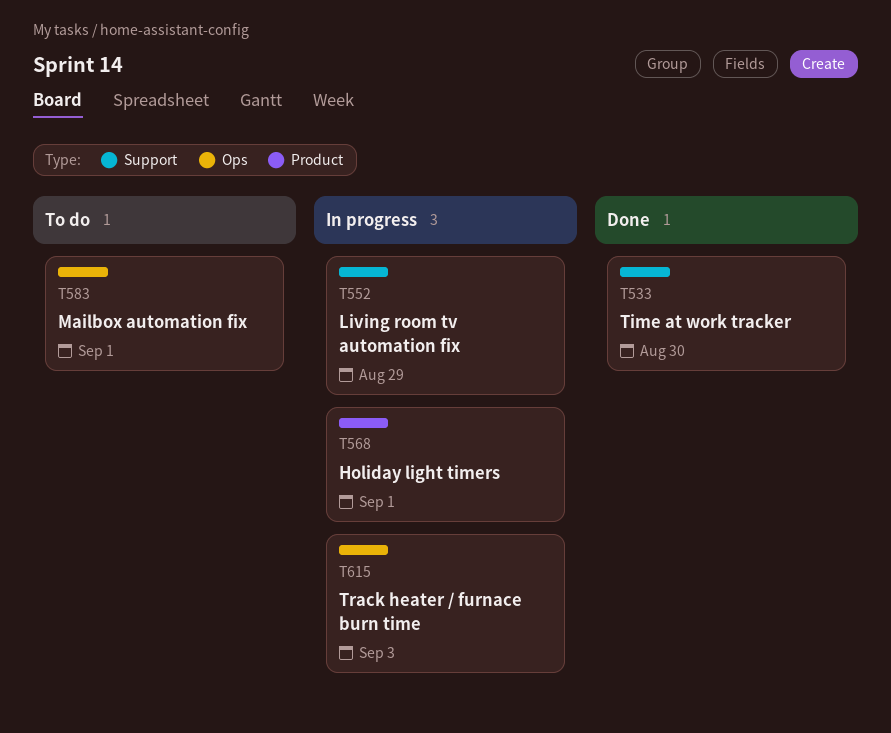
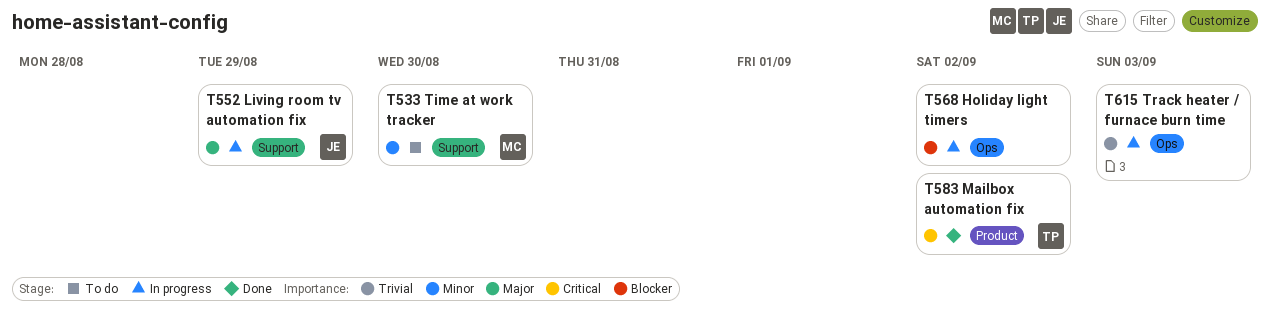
T533, status: Done -> To do
T568, label: Product -> Ops
T568, due: Sep 1 -> Sep 2
T583, status: To do -> Done
T583, label: Ops -> Product
T583, due: Sep 1 -> Sep 2

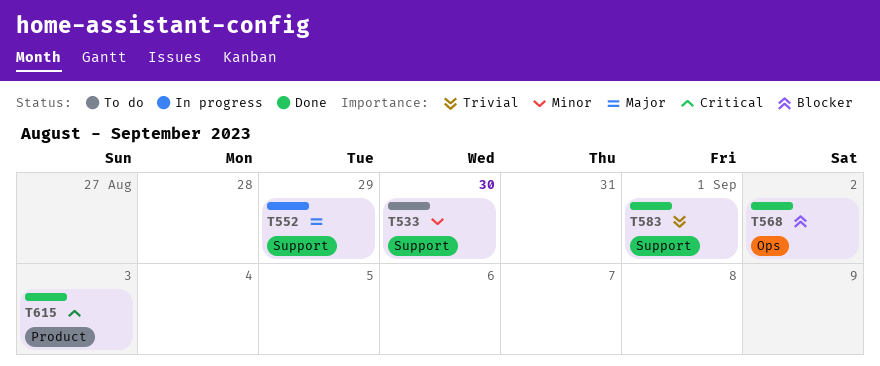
T568, status: In progress -> Done
T583, priority: Critical -> Trivial
T583, label: Product -> Support
T583, due: Sep 2 -> Sep 1
T615, status: In progress -> Done
T615, priority: Trivial -> Critical
T615, label: Ops -> Product

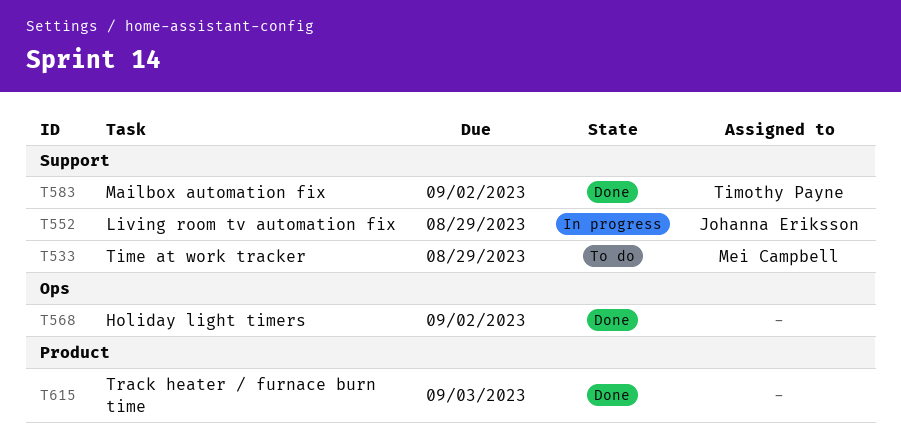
T533, due: Aug 30 -> Aug 29
T583, due: Sep 1 -> Sep 2

